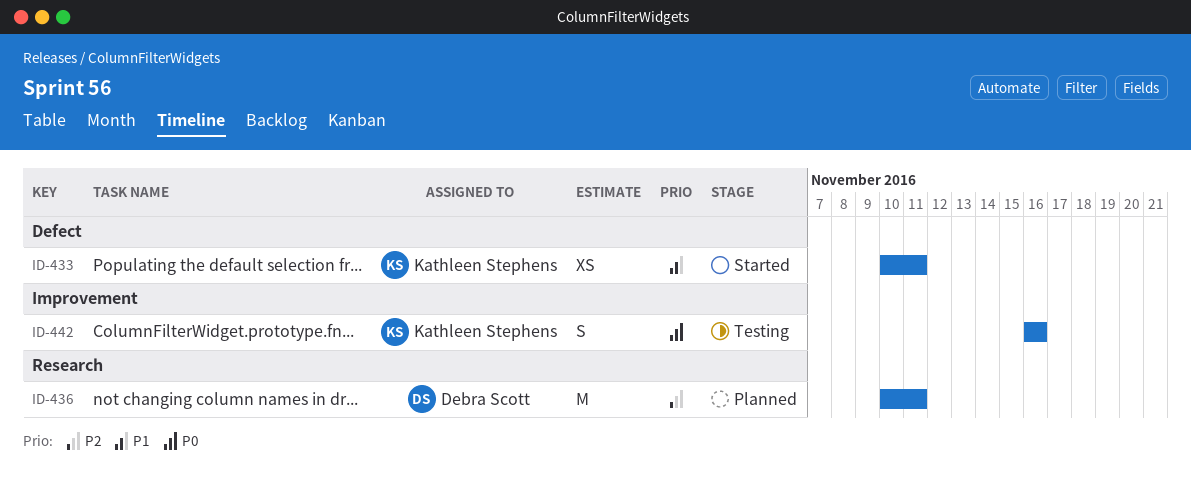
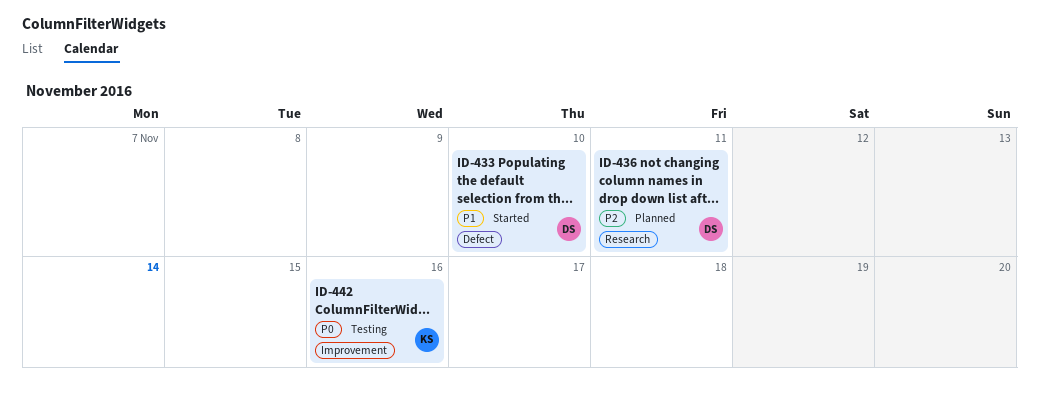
ID-433, owner: Kathleen Stephens -> Debra Scott
ID-433, due: Nov 11 -> Nov 10

